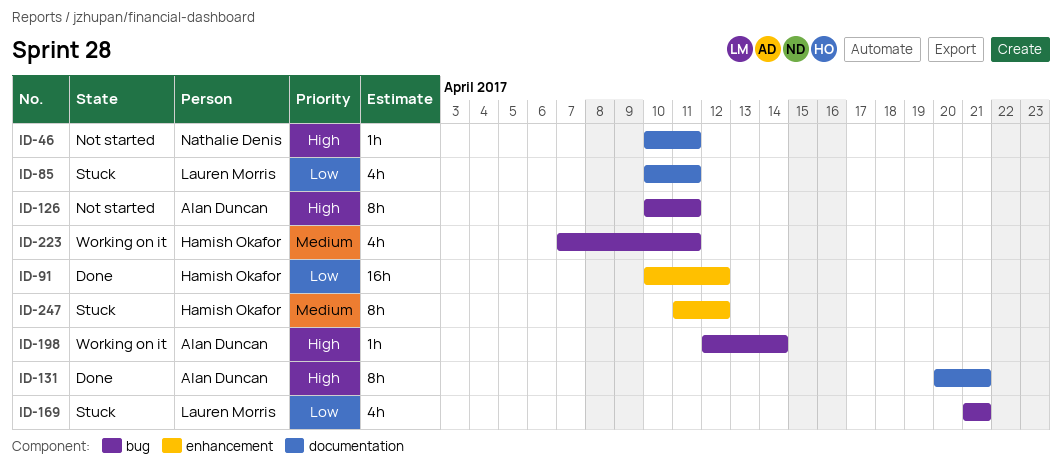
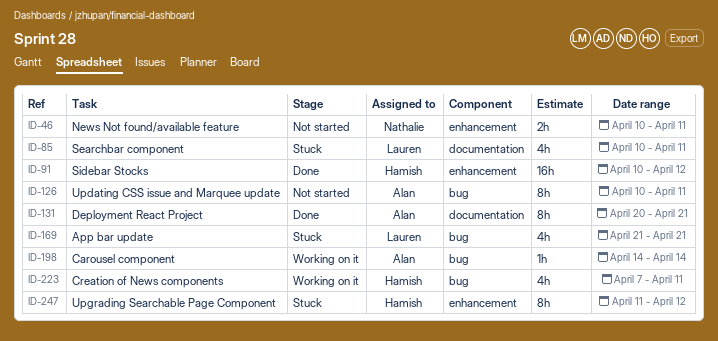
ID-46, label: documentation -> enhancement
ID-46, estimate: 1h -> 2h
ID-198, start: Apr 12 -> Apr 14

